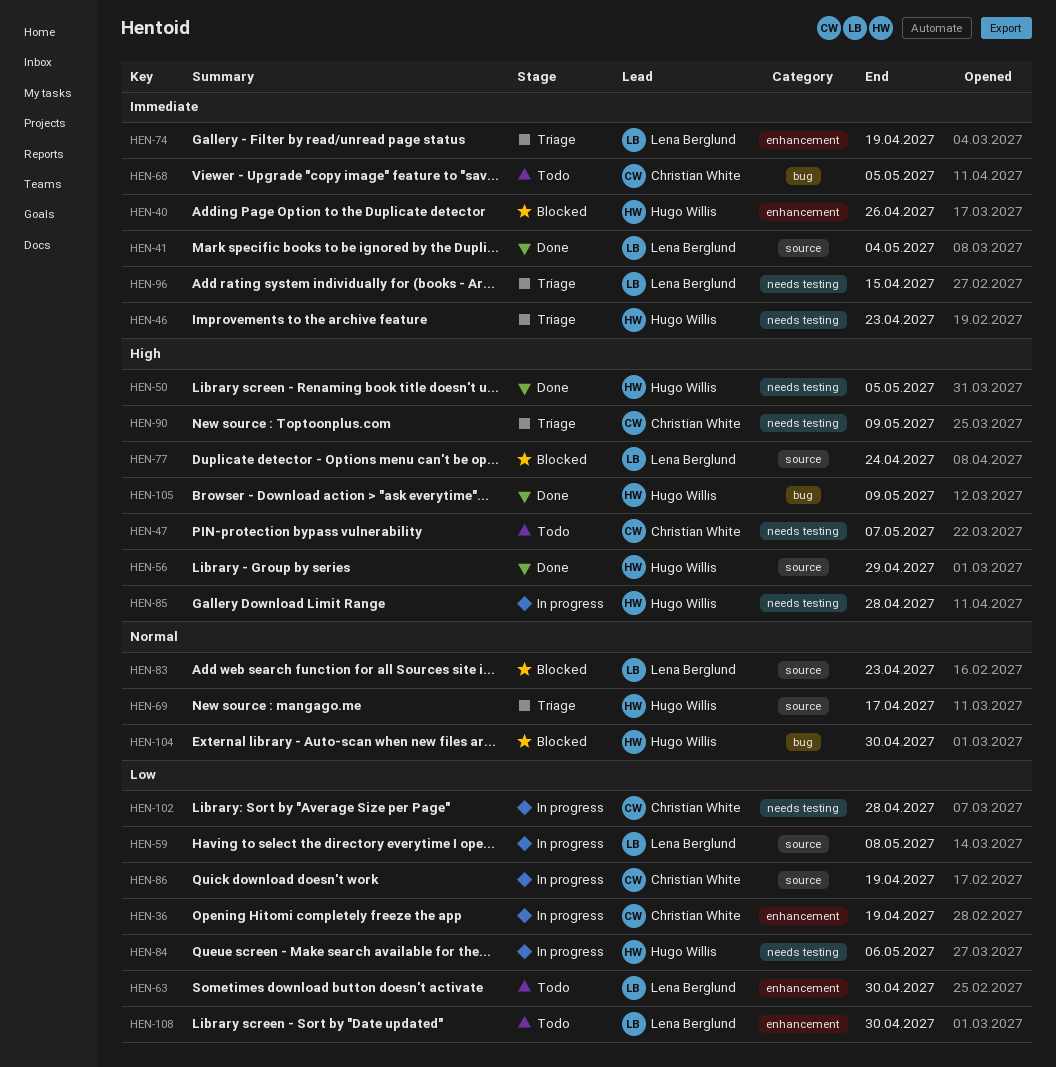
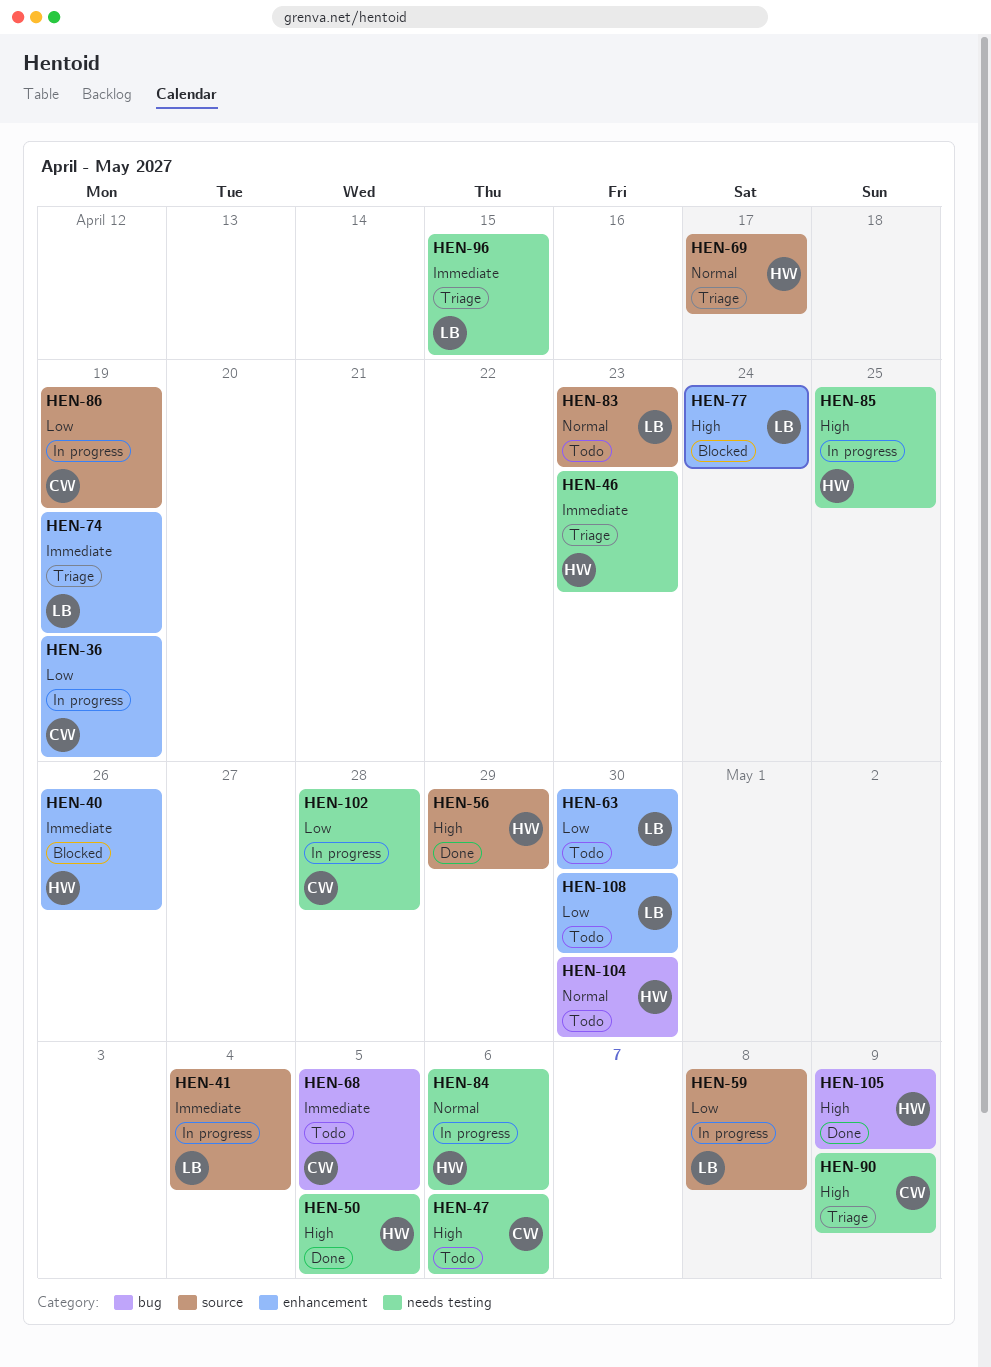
HEN-41, status: Done -> In progress
HEN-47, due: May 7 -> May 6
HEN-77, label: source -> enhancement
HEN-83, status: Blocked -> Todo
HEN-84, priority: Low -> Normal
HEN-85, due: Apr 28 -> Apr 25
HEN-104, status: Blocked -> Todo

